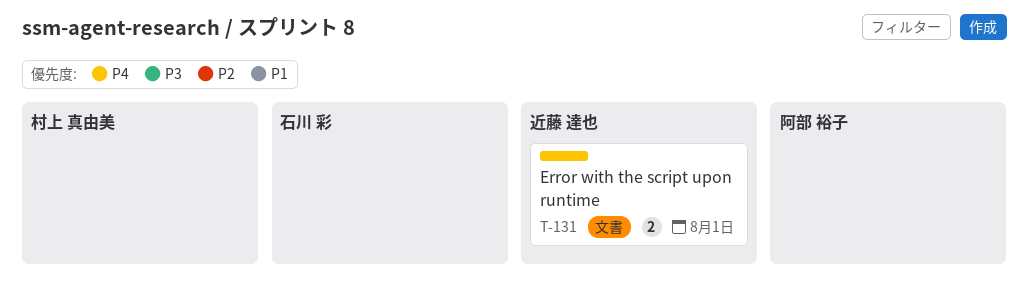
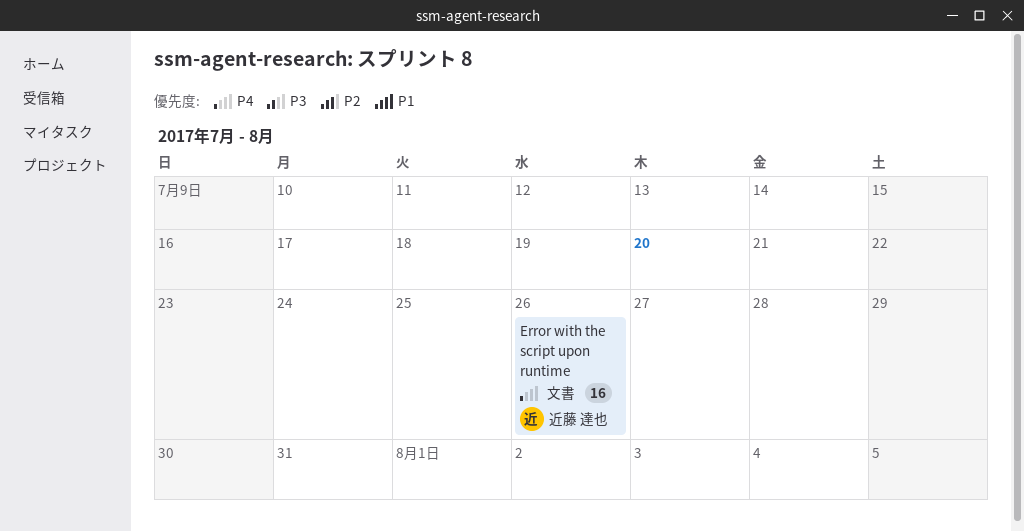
Error with the script upon runtime, estimate: 2 -> 16
Error with the script upon runtime, due: Aug 1 -> Jul 26

